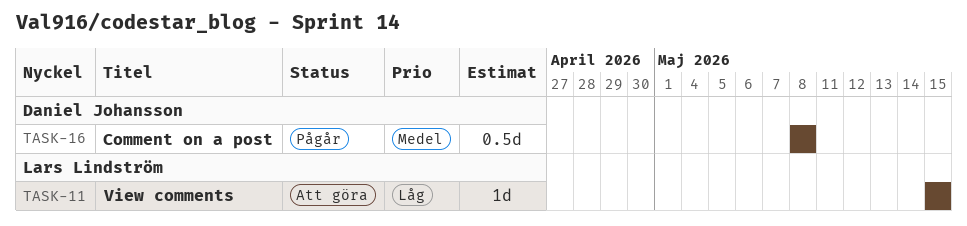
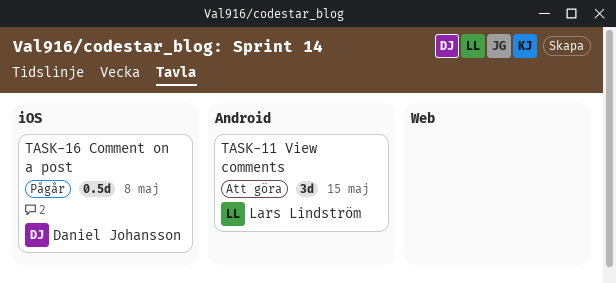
TASK-11, estimate: 1d -> 3d

